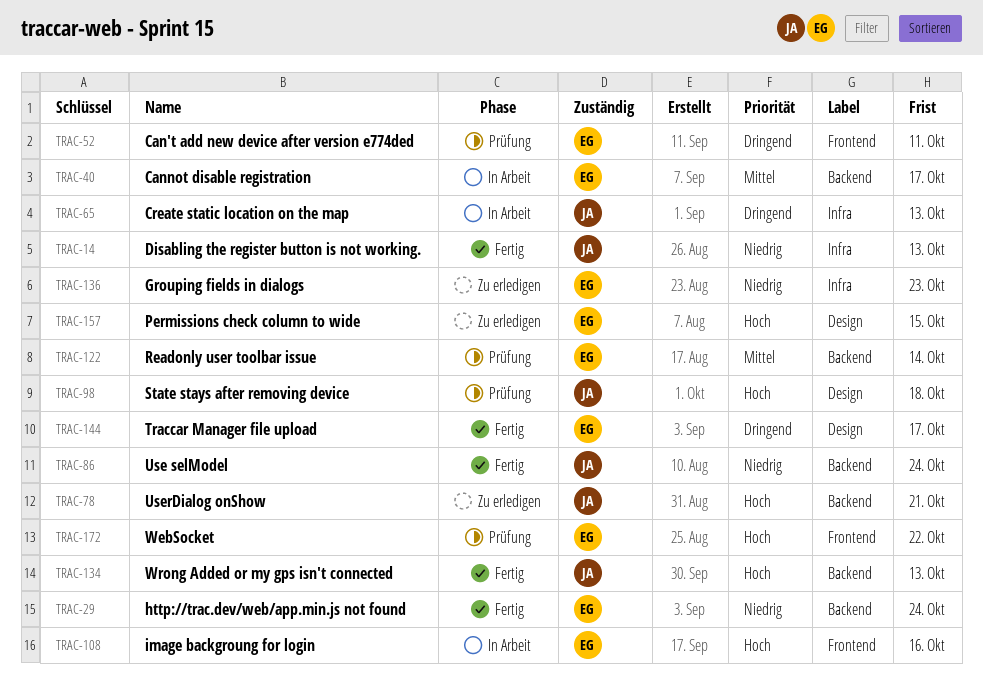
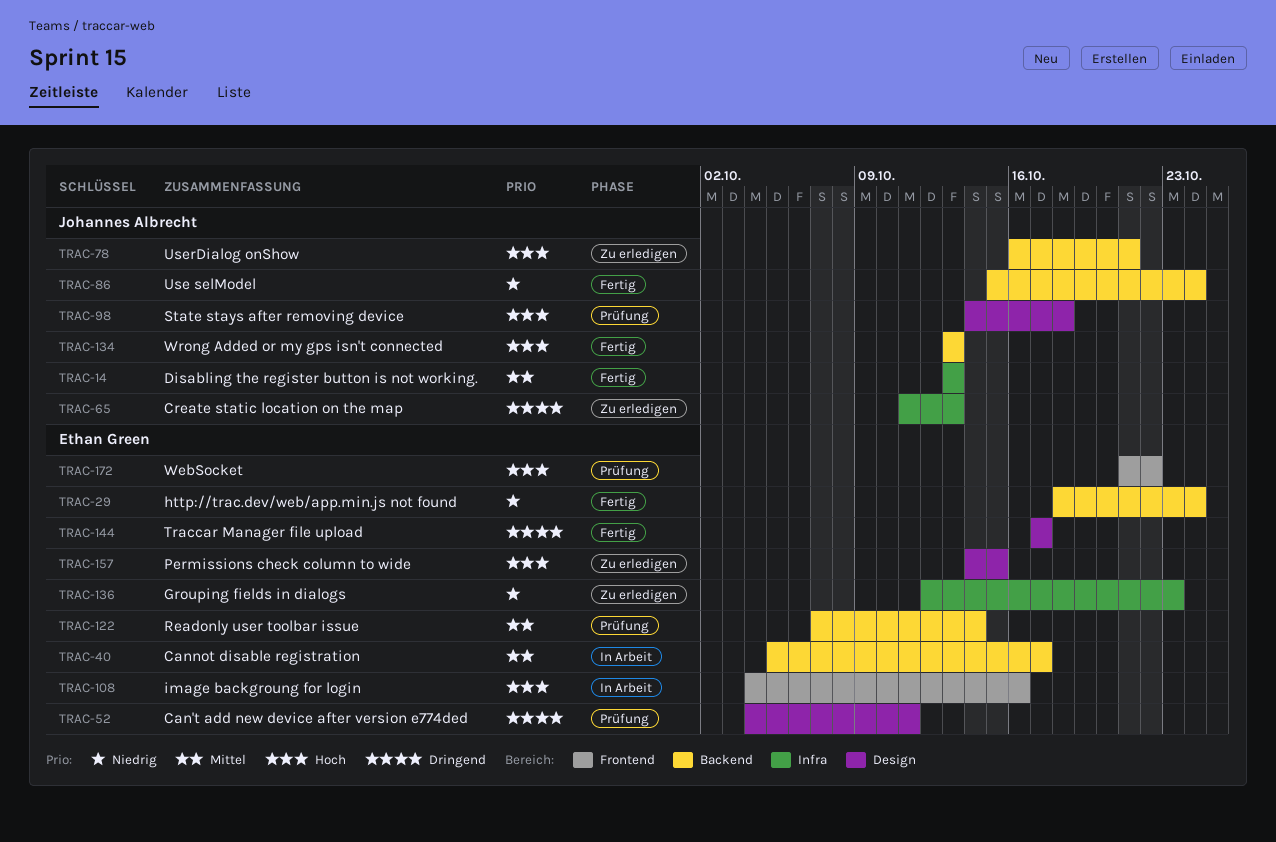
TRAC-14, priority: Niedrig -> Mittel
TRAC-52, label: Frontend -> Design
TRAC-65, status: In Arbeit -> Zu erledigen

